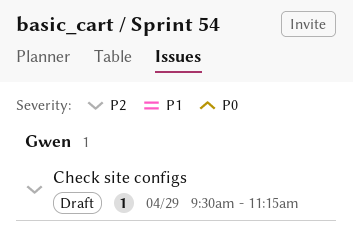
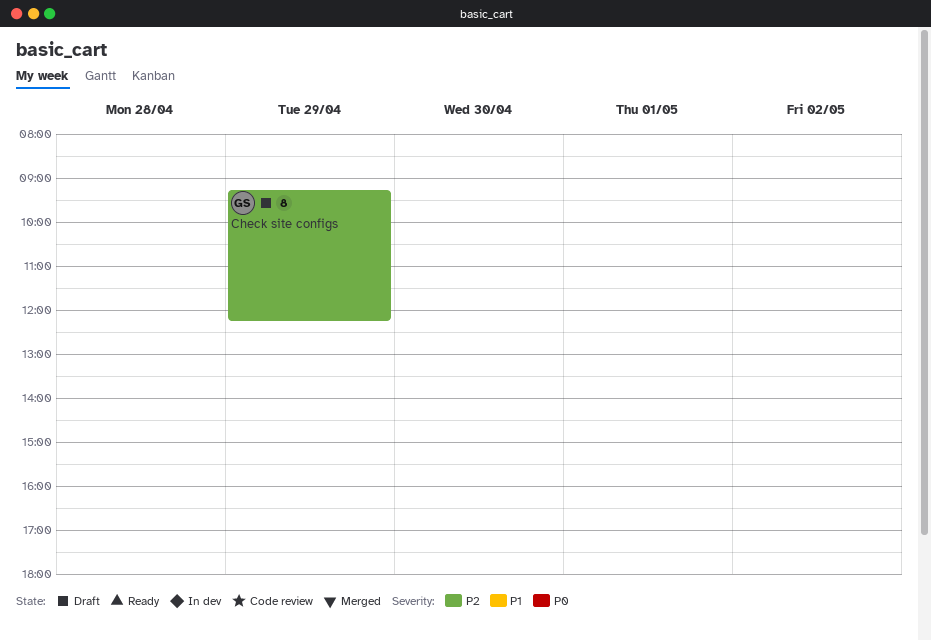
Check site configs, estimate: 1 -> 8
Check site configs, begins: 09:30 -> 09:15
Check site configs, ends: 11:15 -> 12:15

